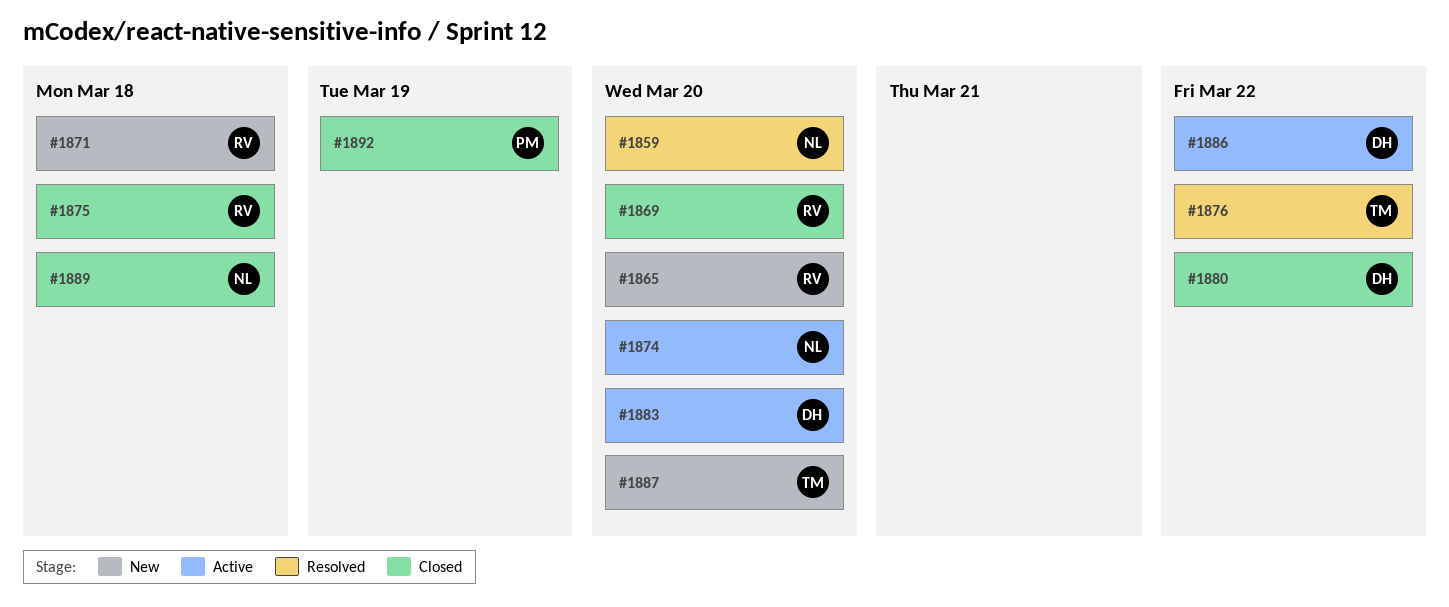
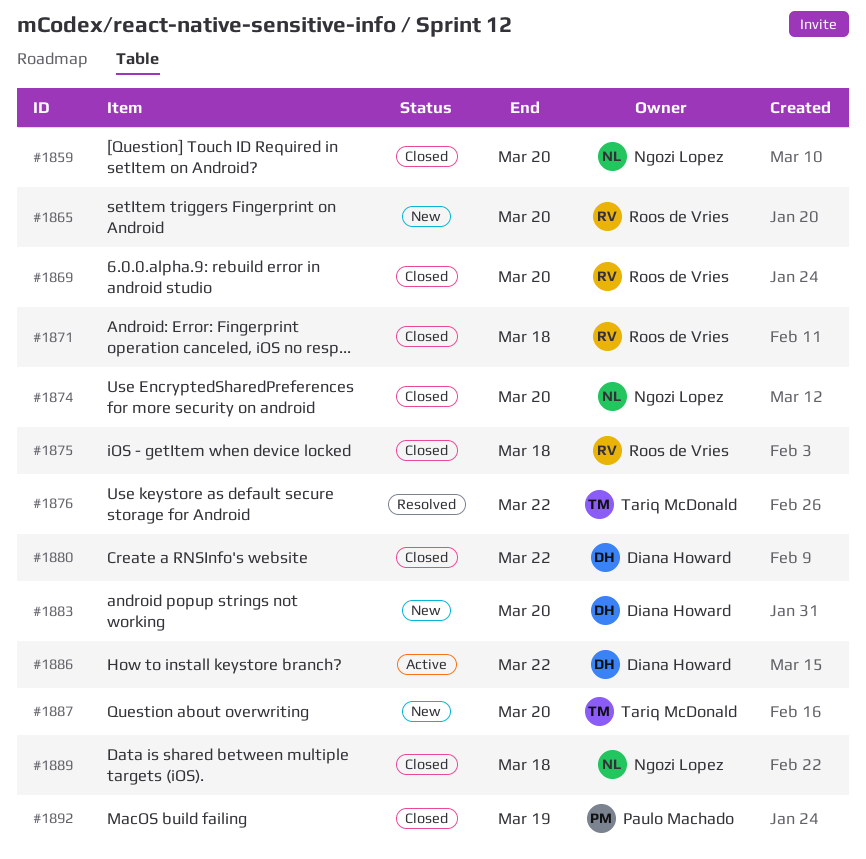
#1859, status: Resolved -> Closed
#1871, status: New -> Closed
#1874, status: Active -> Closed
#1883, status: Active -> New

